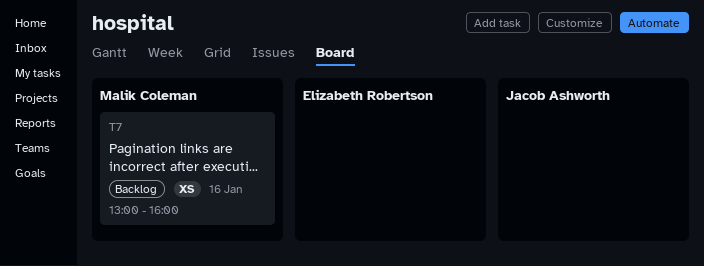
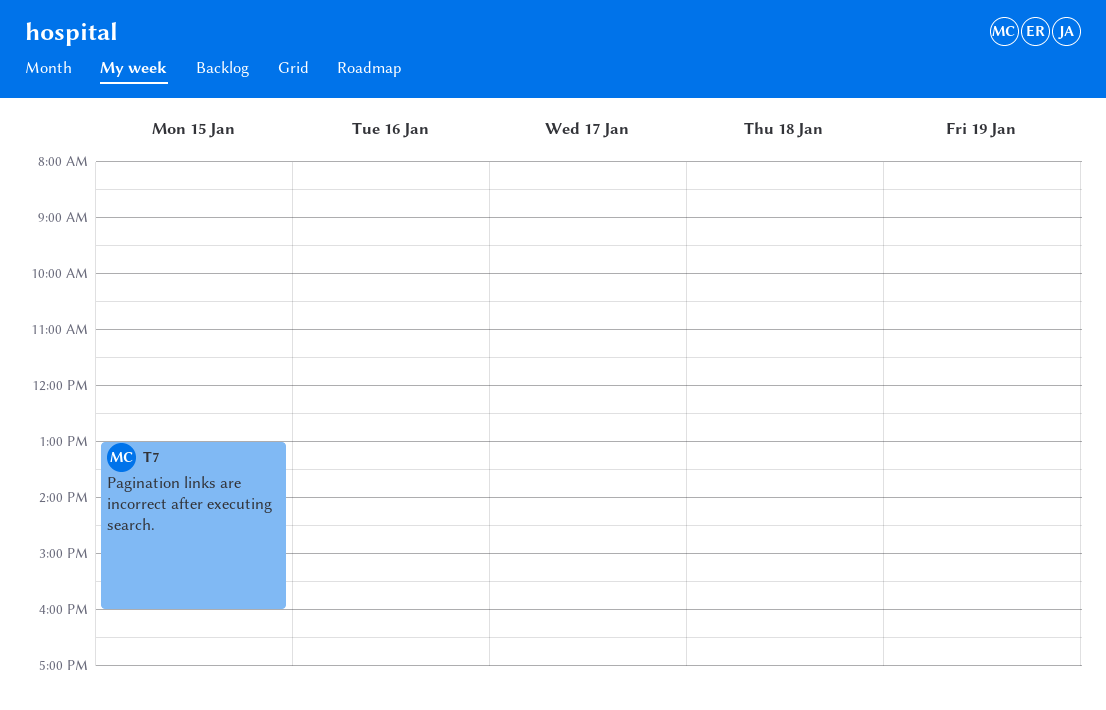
T7, day: Jan 16 -> Jan 15

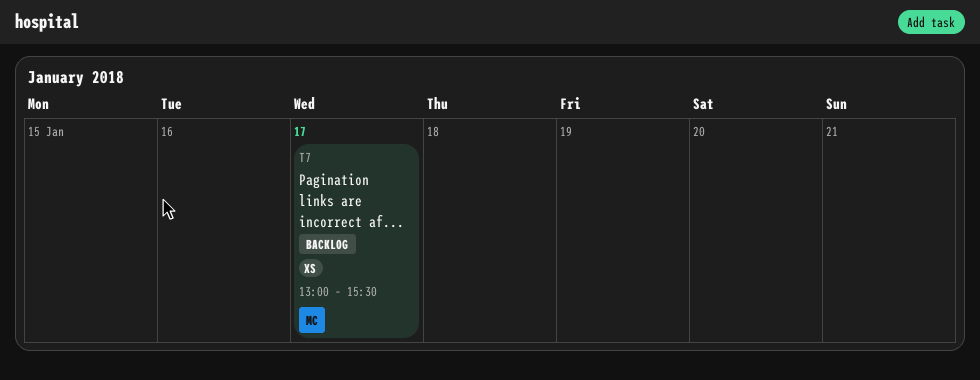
T7, day: Jan 15 -> Jan 17
T7, ends: 16:00 -> 15:30

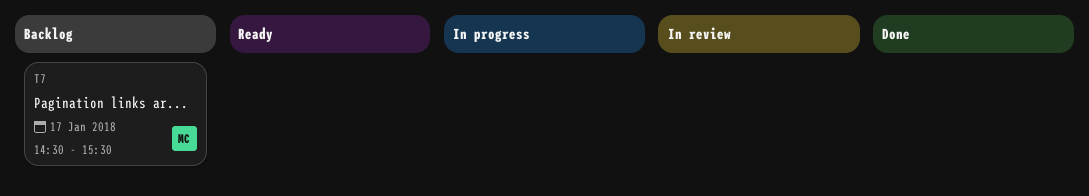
T7, begins: 13:00 -> 14:30

